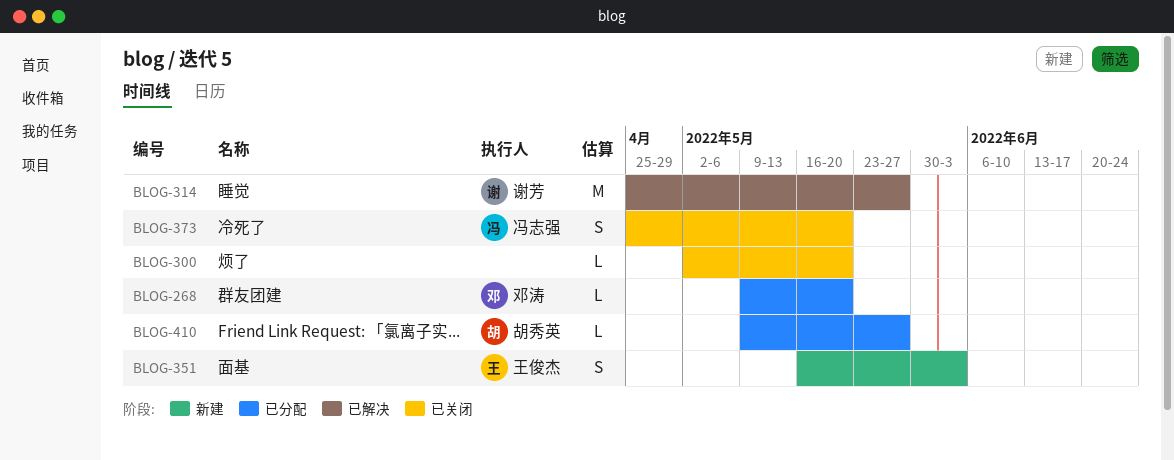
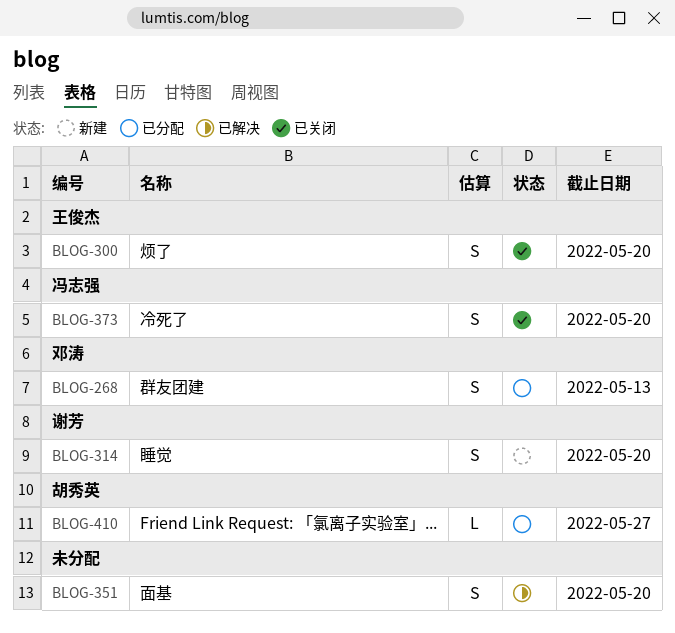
BLOG-268, estimate: L -> S
BLOG-268, due: May 20 -> May 13
BLOG-300, owner: none -> 王俊杰
BLOG-300, estimate: L -> S
BLOG-314, status: 已解决 -> 新建
BLOG-314, estimate: M -> S
BLOG-314, due: May 27 -> May 20
BLOG-351, status: 新建 -> 已解决
BLOG-351, owner: 王俊杰 -> none
BLOG-351, due: Jun 3 -> May 20

